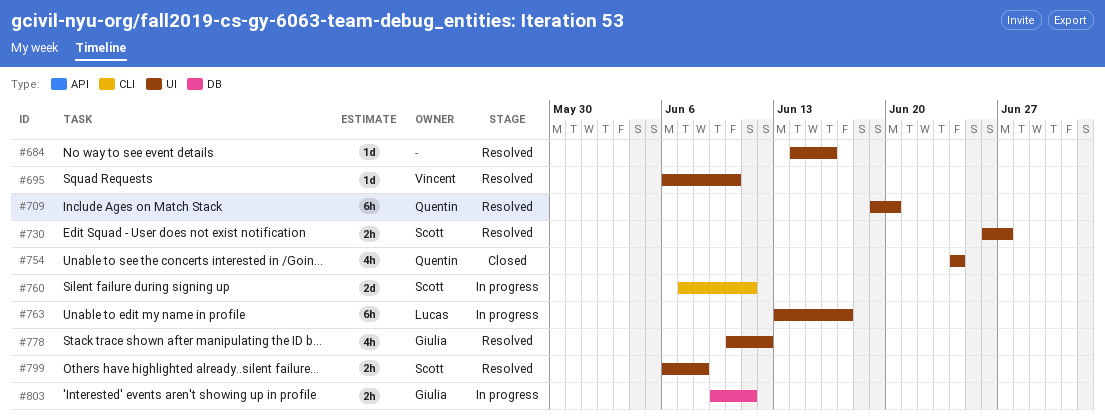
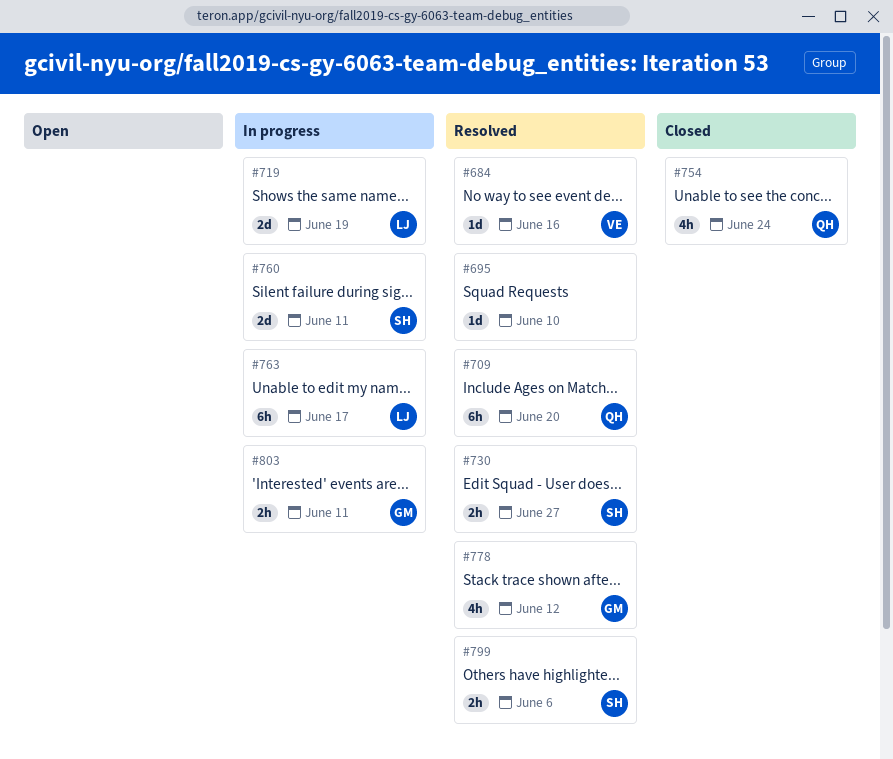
#684, owner: none -> Vincent
#695, owner: Vincent -> none
#719: none -> present
#799, due: Jun 8 -> Jun 6

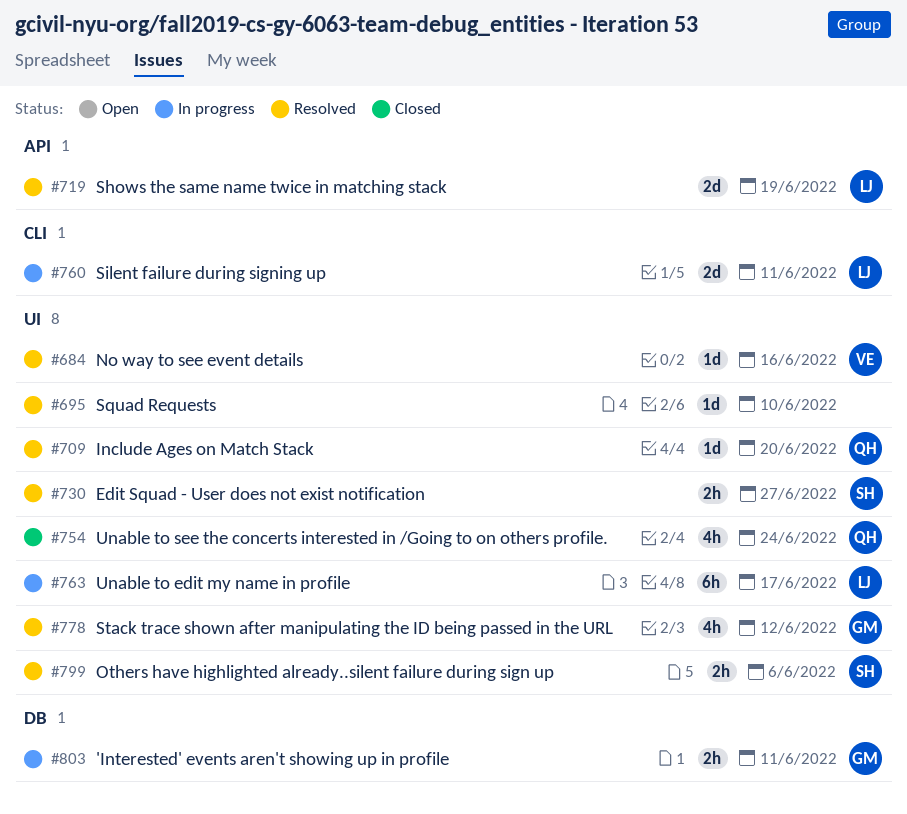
#709, estimate: 6h -> 1d
#719, status: In progress -> Resolved
#760, owner: SH -> LJ

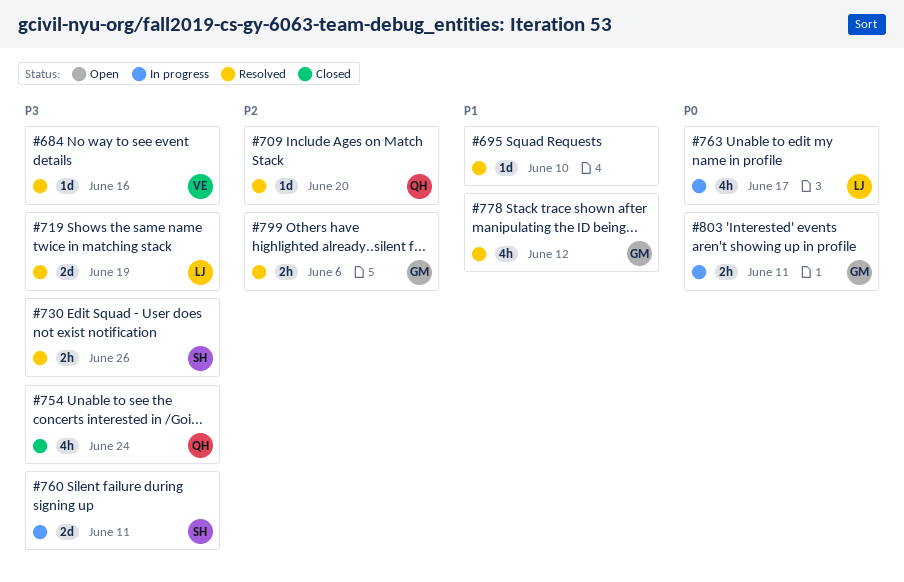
#730, due: Jun 27 -> Jun 26
#760, owner: LJ -> SH
#763, estimate: 6h -> 4h
#799, owner: SH -> GM

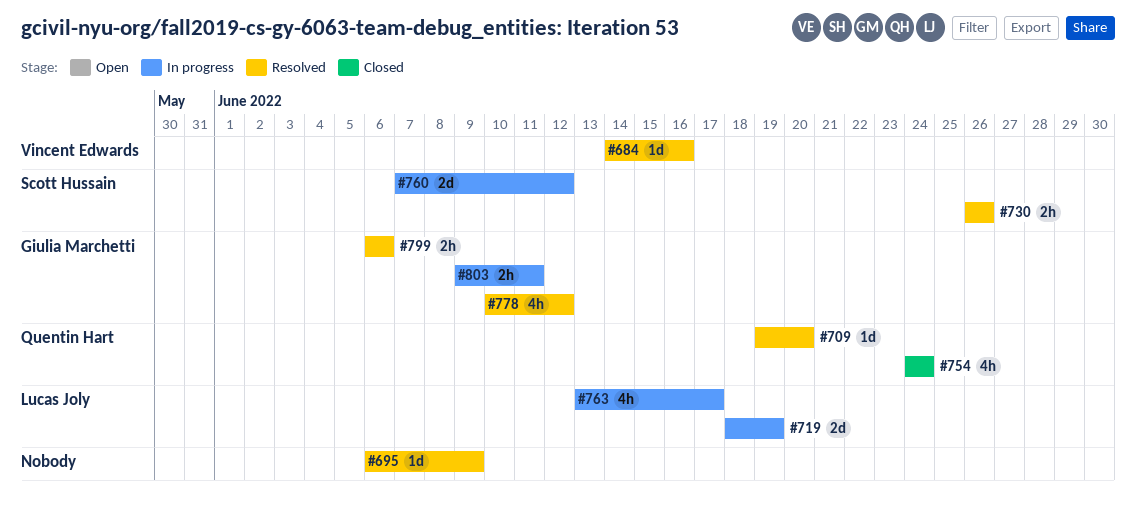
#695, due: Jun 10 -> Jun 9
#719, status: Resolved -> In progress
#760, due: Jun 11 -> Jun 12

